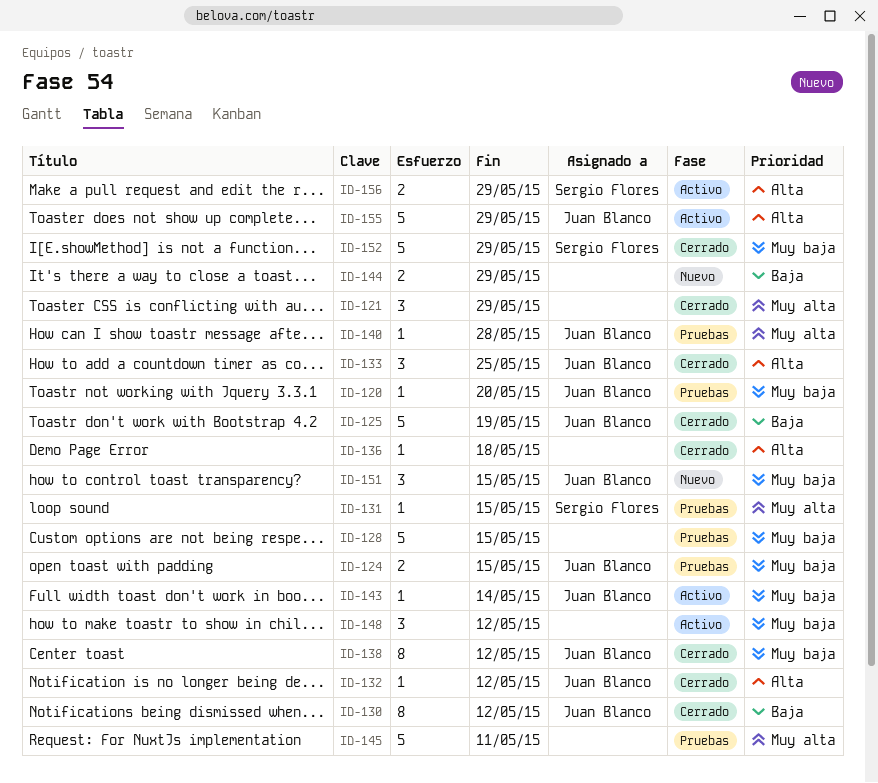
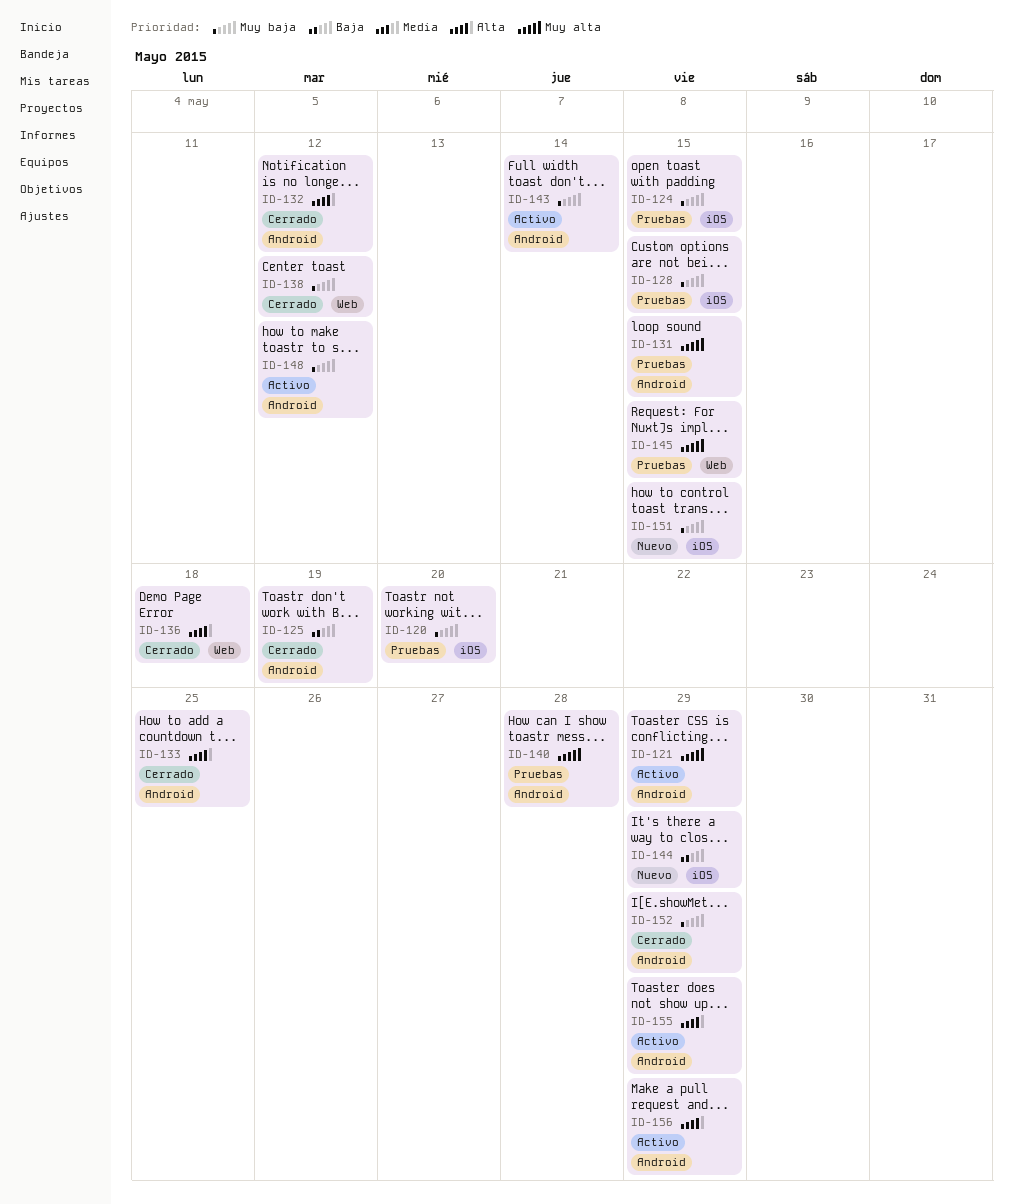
ID-121, status: Cerrado -> Activo
ID-130: present -> none
ID-145, due: May 11 -> May 15

